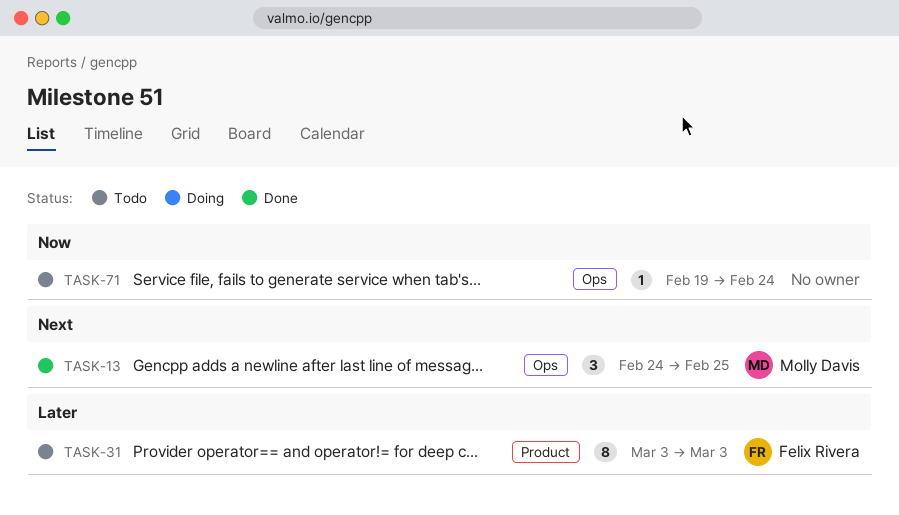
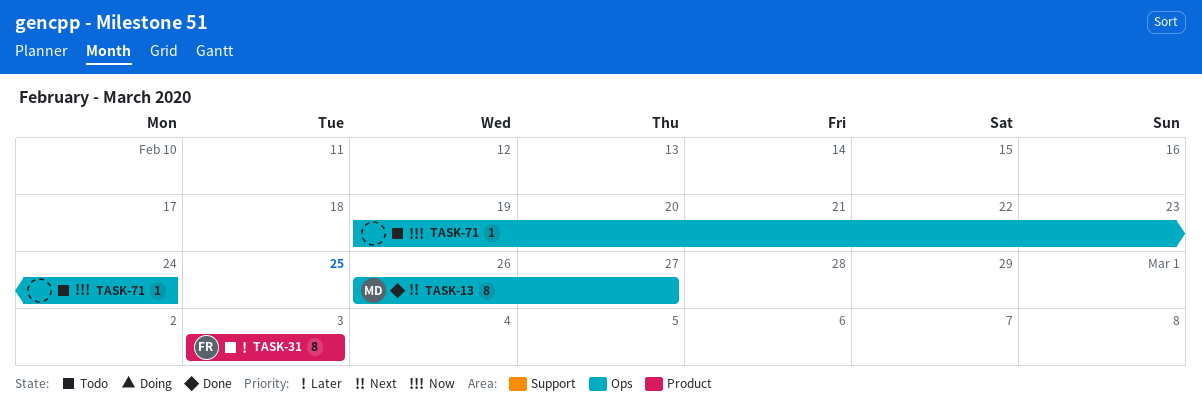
TASK-13, estimate: 3 -> 8
TASK-13, start: Feb 24 -> Feb 26
TASK-13, due: Feb 25 -> Feb 27

